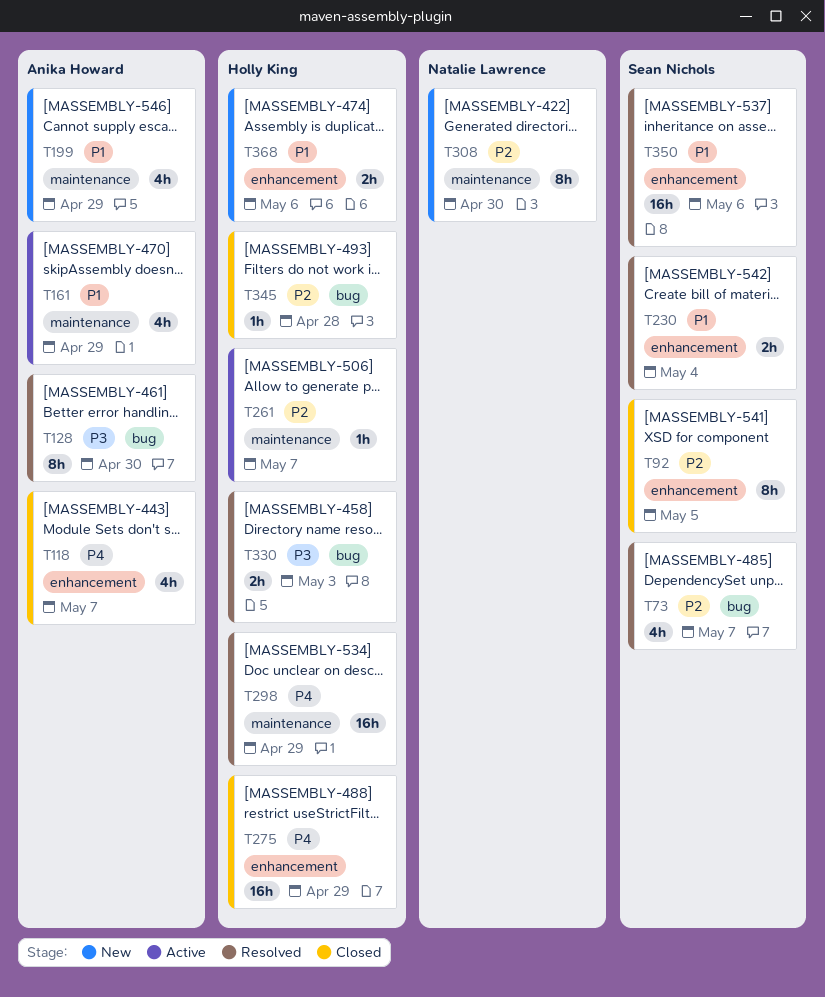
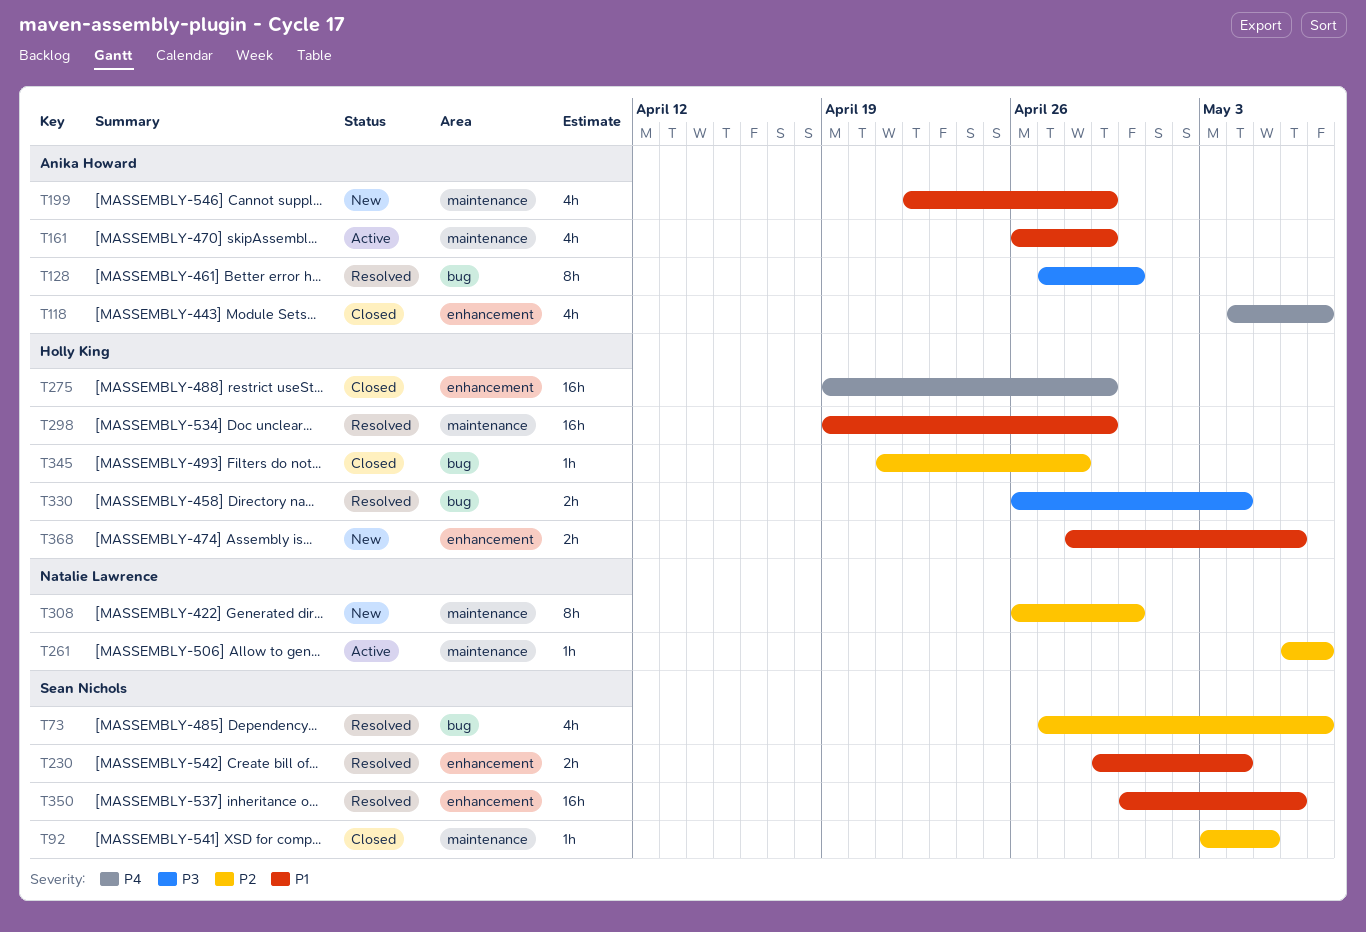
T92, label: enhancement -> maintenance
T92, estimate: 8h -> 1h
T261, owner: Holly King -> Natalie Lawrence
T298, priority: P4 -> P1
T330, due: May 3 -> May 4

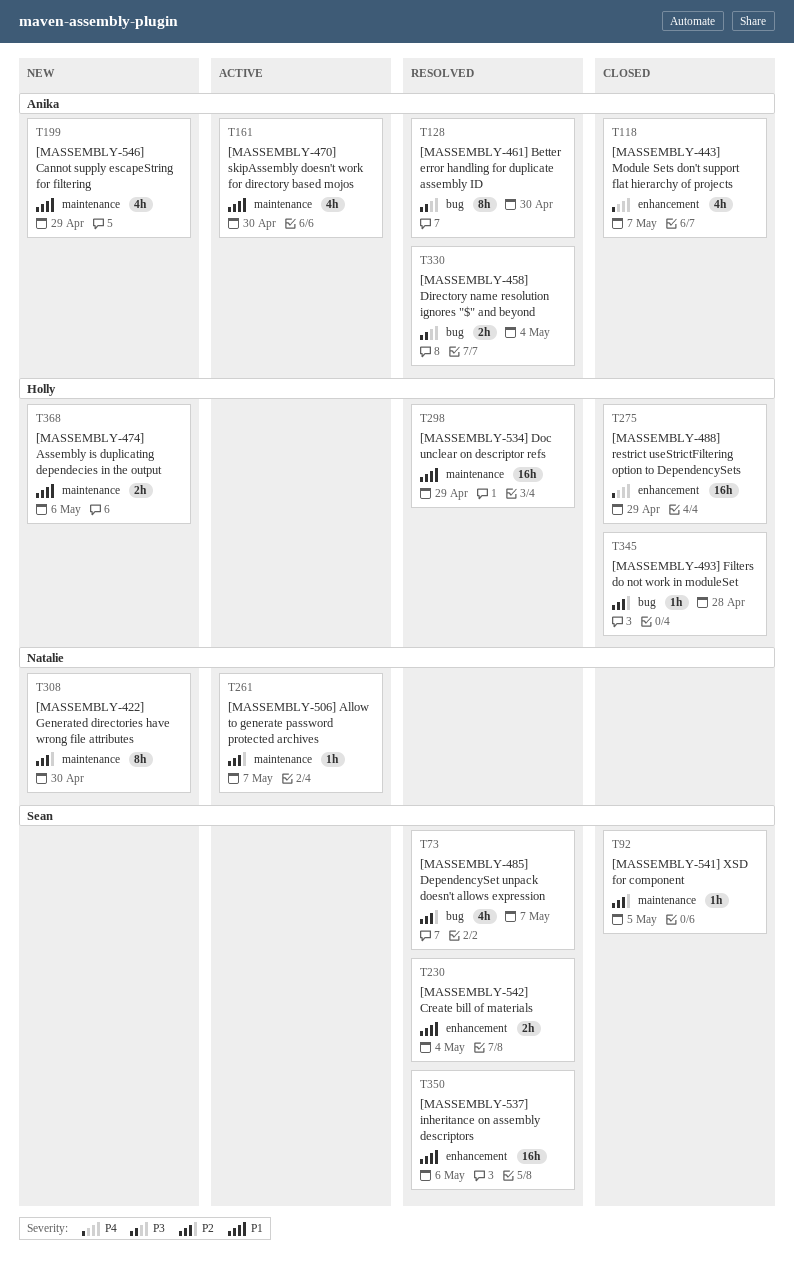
T161, due: Apr 29 -> Apr 30
T330, owner: Holly King -> Anika Howard
T368, label: enhancement -> maintenance

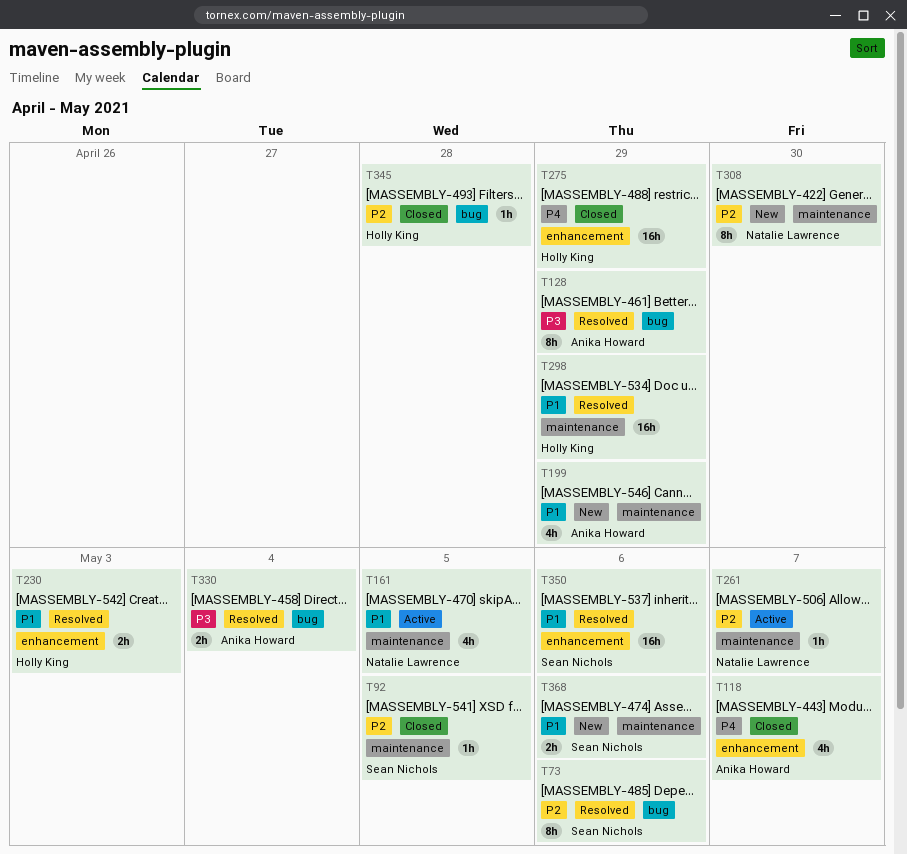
T73, estimate: 4h -> 8h
T73, due: May 7 -> May 6
T128, due: Apr 30 -> Apr 29
T161, owner: Anika Howard -> Natalie Lawrence
T161, due: Apr 30 -> May 5
T230, owner: Sean Nichols -> Holly King
T230, due: May 4 -> May 3
T368, owner: Holly King -> Sean Nichols

